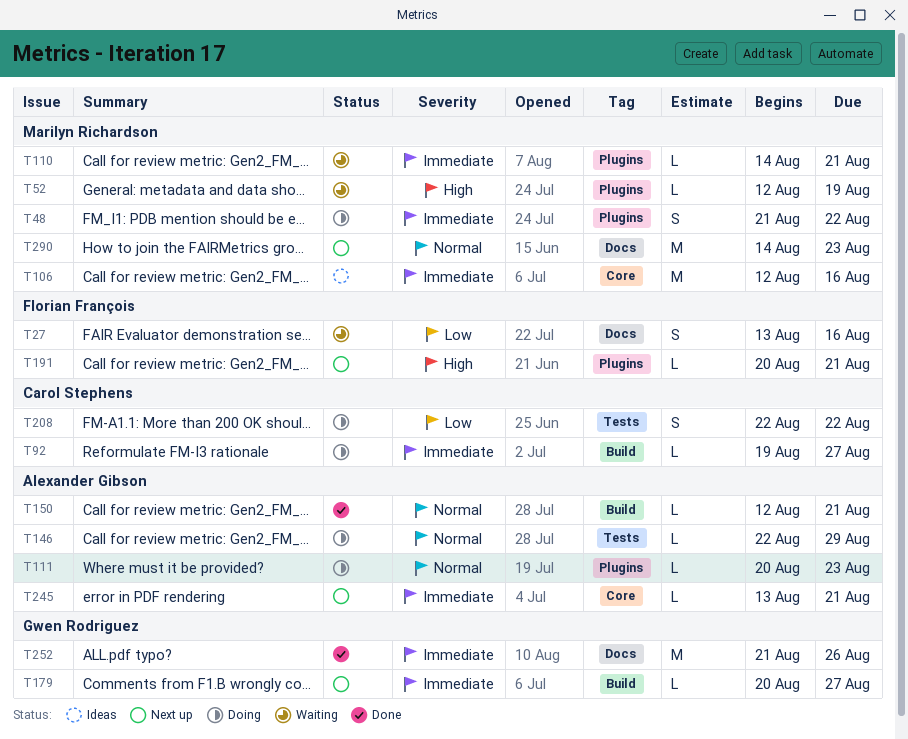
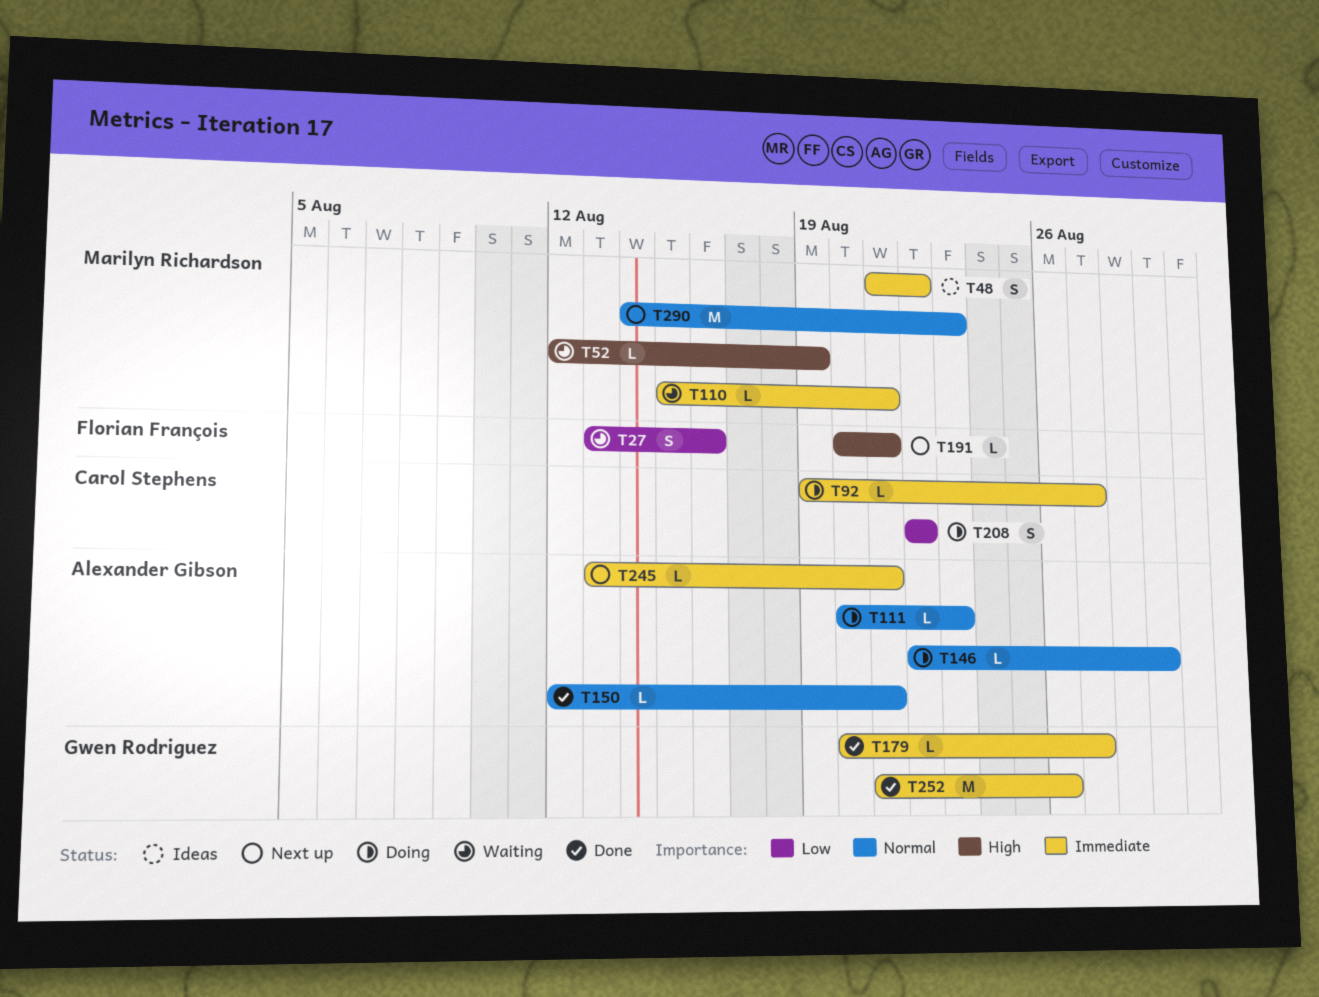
T48, status: Doing -> Ideas
T106: present -> none
T110, start: Aug 14 -> Aug 15
T179, status: Next up -> Done

